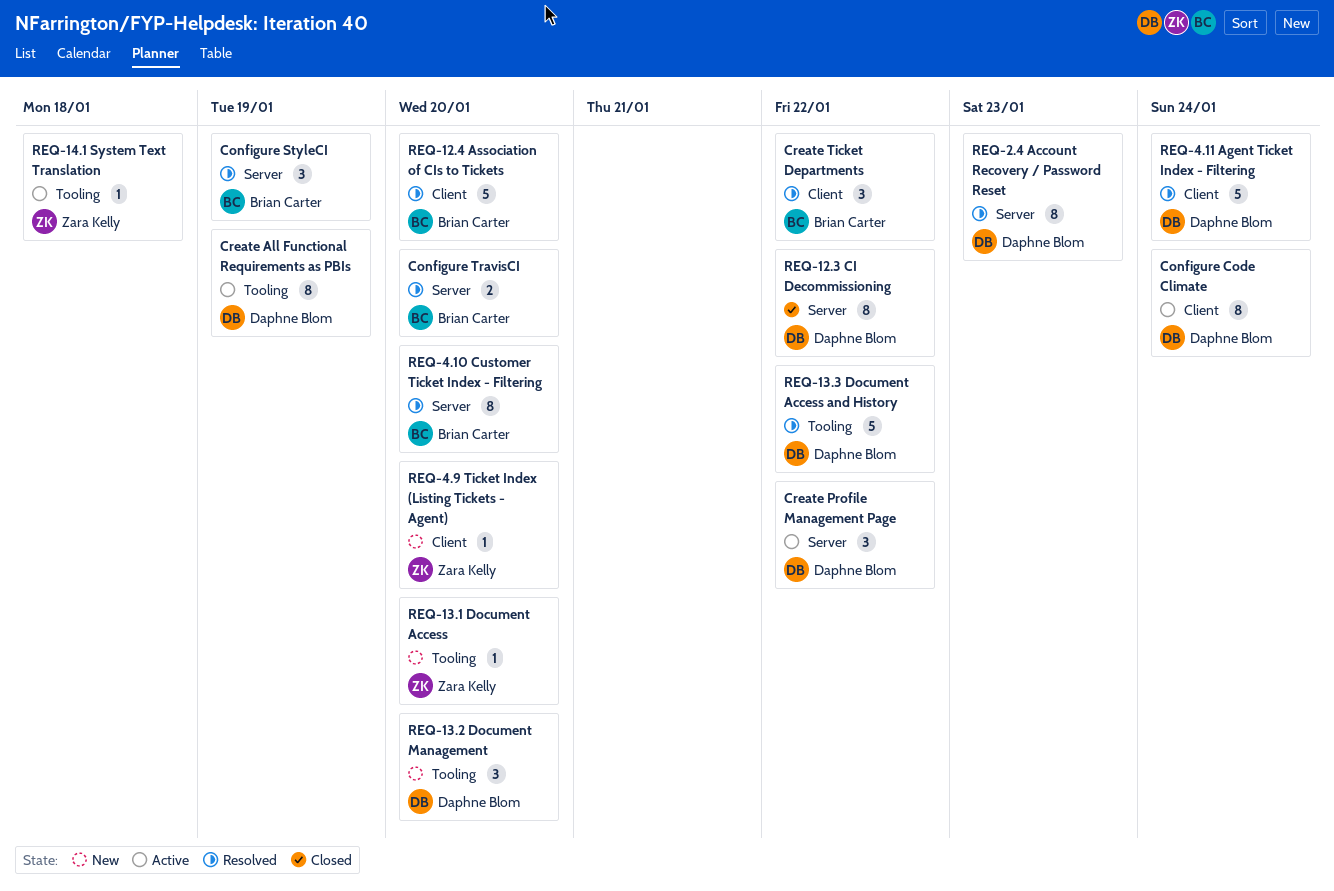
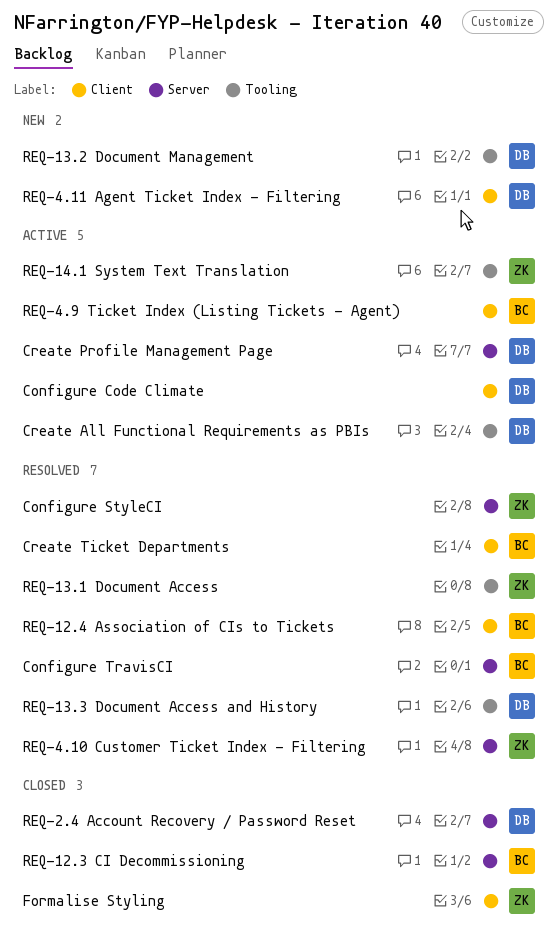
Configure StyleCI, owner: Brian Carter -> Zara Kelly
Formalise Styling: none -> present
REQ-12.3 CI Decommissioning, owner: Daphne Blom -> Brian Carter
REQ-13.1 Document Access, status: New -> Resolved
REQ-2.4 Account Recovery / Password Reset, status: Resolved -> Closed
REQ-4.10 Customer Ticket Index - Filtering, owner: Brian Carter -> Zara Kelly
REQ-4.11 Agent Ticket Index - Filtering, status: Resolved -> New
REQ-4.9 Ticket Index (Listing Tickets - Agent), status: New -> Active
REQ-4.9 Ticket Index (Listing Tickets - Agent), owner: Zara Kelly -> Brian Carter

